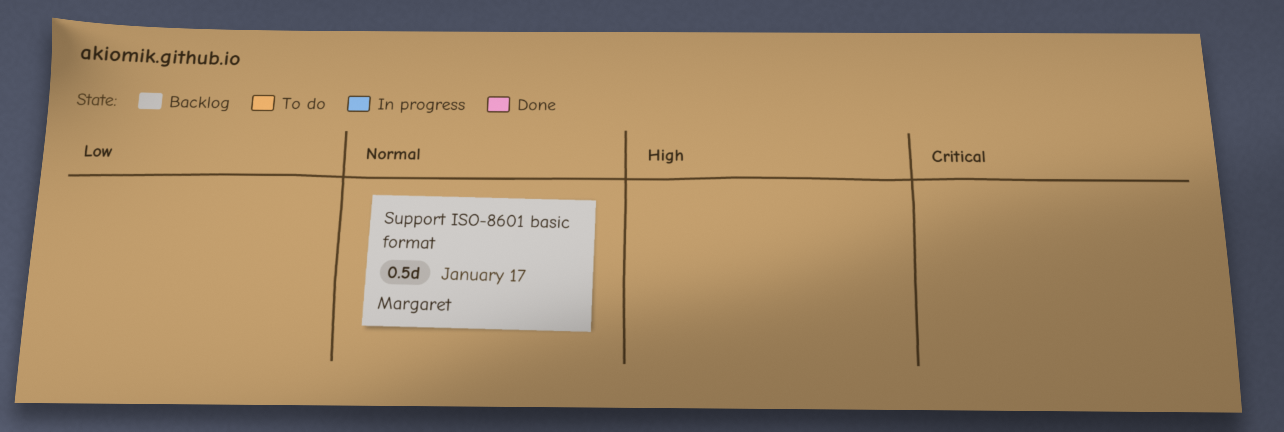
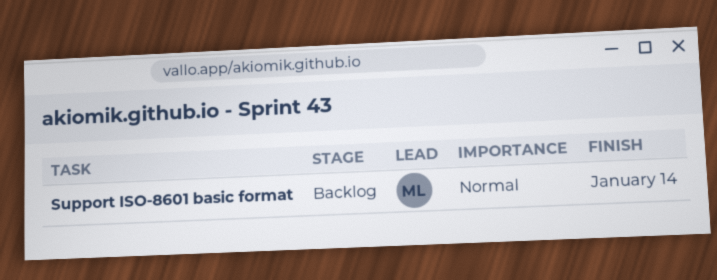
Support ISO-8601 basic format, due: Jan 17 -> Jan 14

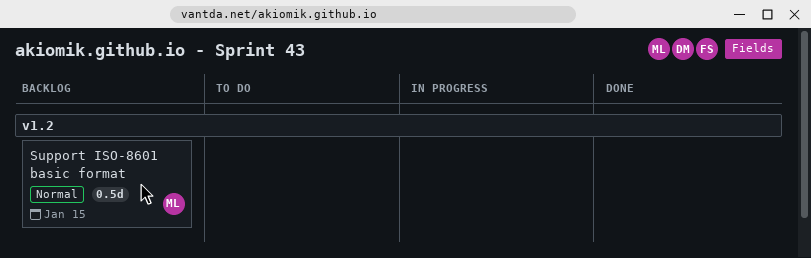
Support ISO-8601 basic format, due: Jan 14 -> Jan 15

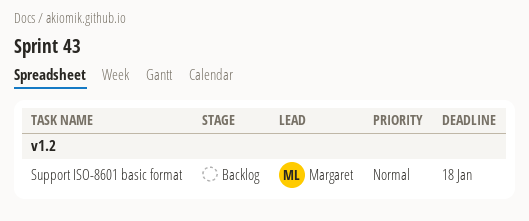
Support ISO-8601 basic format, due: Jan 15 -> Jan 18

